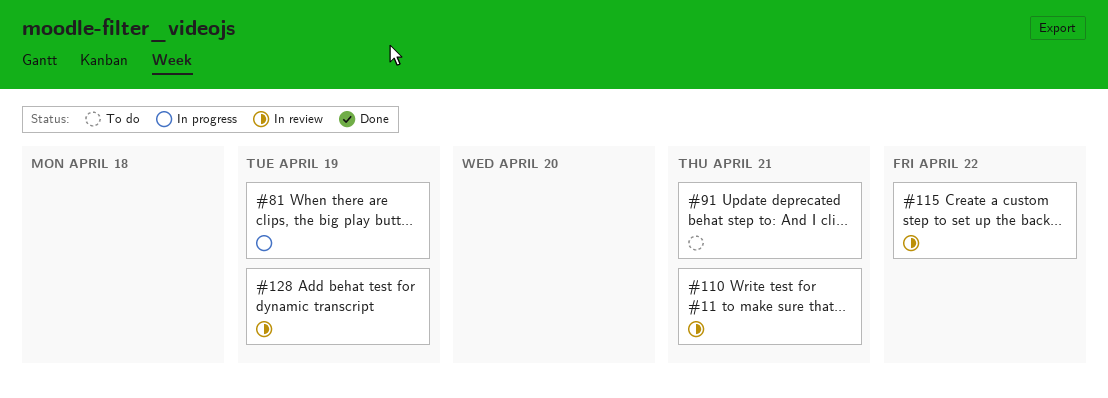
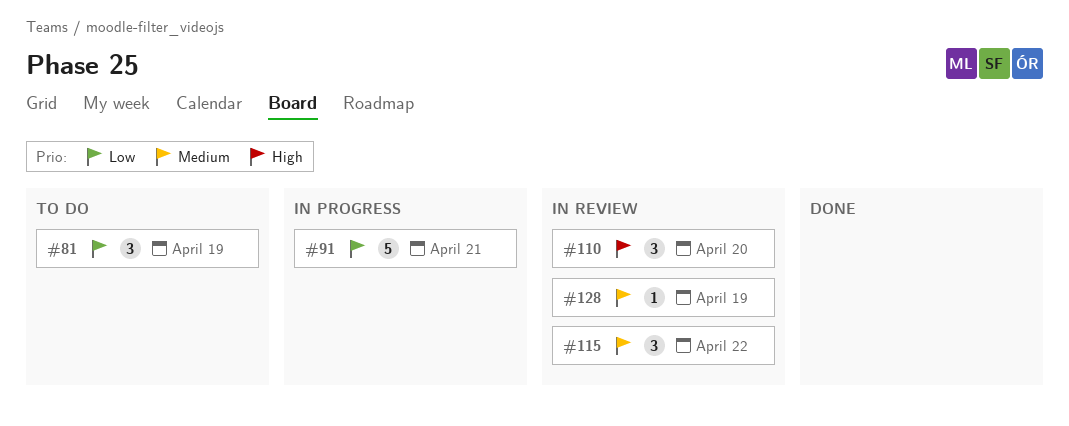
#81, status: In progress -> To do
#91, status: To do -> In progress
#110, due: Apr 21 -> Apr 20

